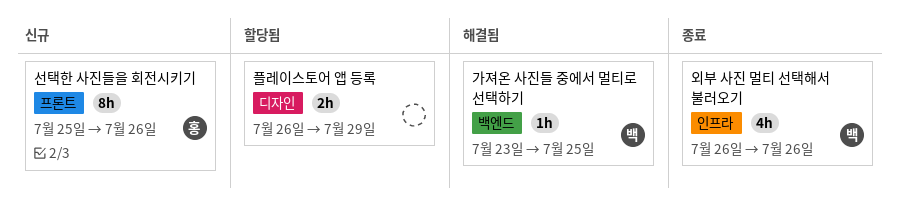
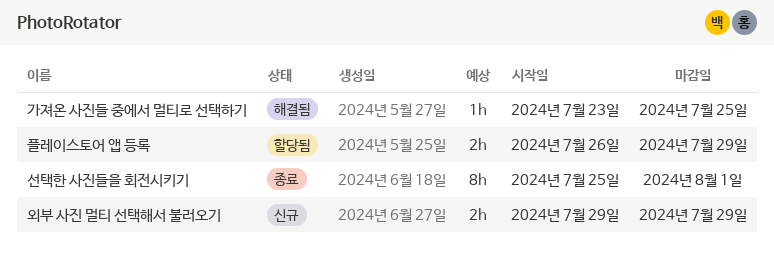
선택한 사진들을 회전시키기, status: 신규 -> 종료
선택한 사진들을 회전시키기, due: Jul 26 -> Aug 1
외부 사진 멀티 선택해서 불러오기, status: 종료 -> 신규
외부 사진 멀티 선택해서 불러오기, estimate: 4h -> 2h
외부 사진 멀티 선택해서 불러오기, start: Jul 26 -> Jul 29
외부 사진 멀티 선택해서 불러오기, due: Jul 26 -> Jul 29

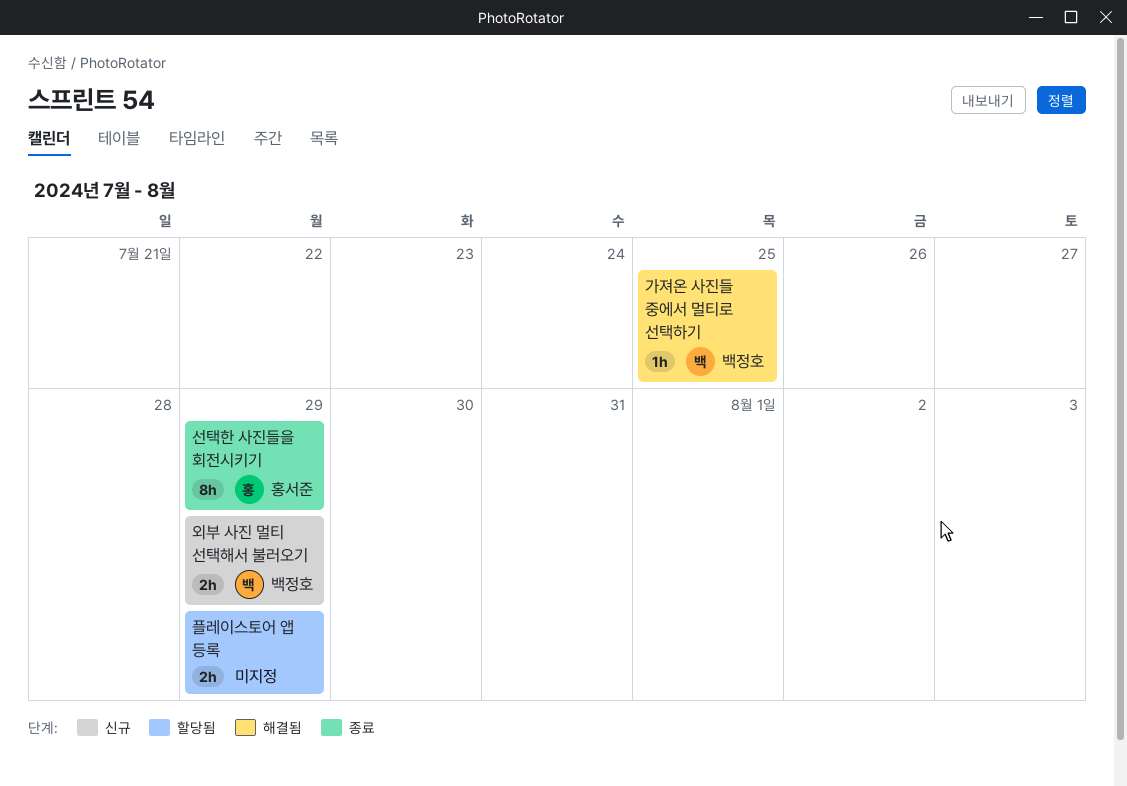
선택한 사진들을 회전시키기, due: Aug 1 -> Jul 29

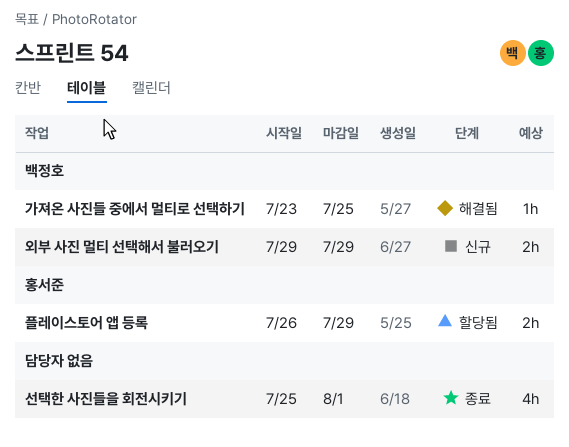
선택한 사진들을 회전시키기, owner: 홍서준 -> none
선택한 사진들을 회전시키기, estimate: 8h -> 4h
선택한 사진들을 회전시키기, due: Jul 29 -> Aug 1
플레이스토어 앱 등록, owner: none -> 홍서준

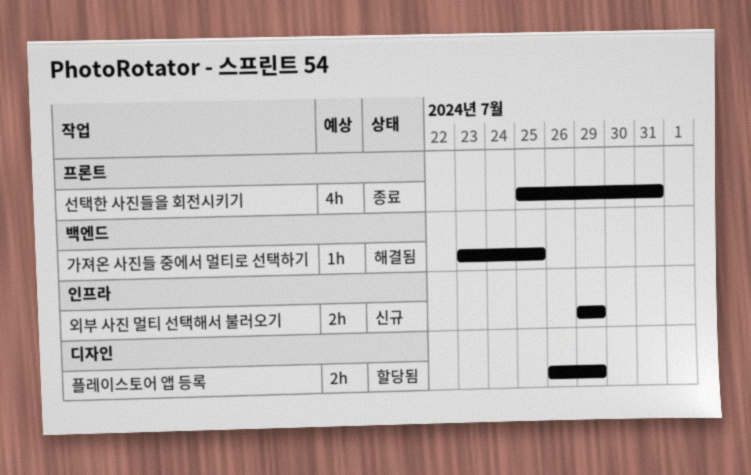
선택한 사진들을 회전시키기, due: Aug 1 -> Jul 31

